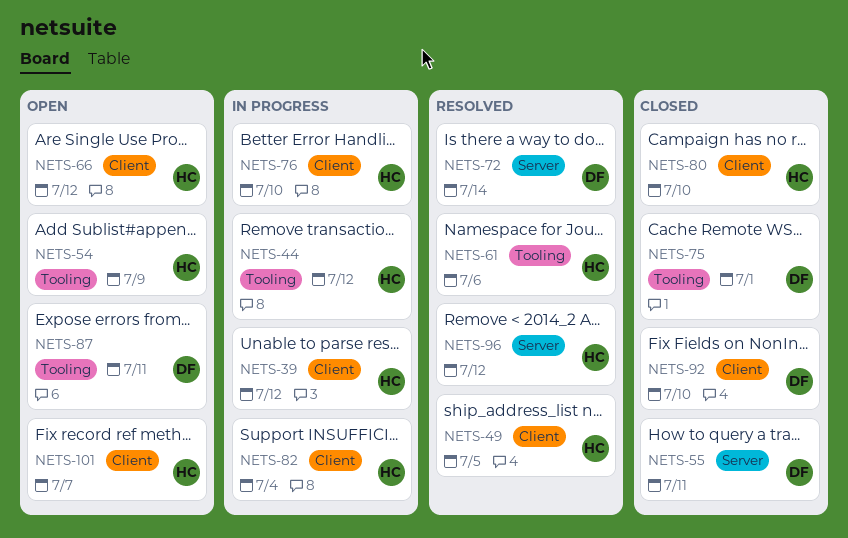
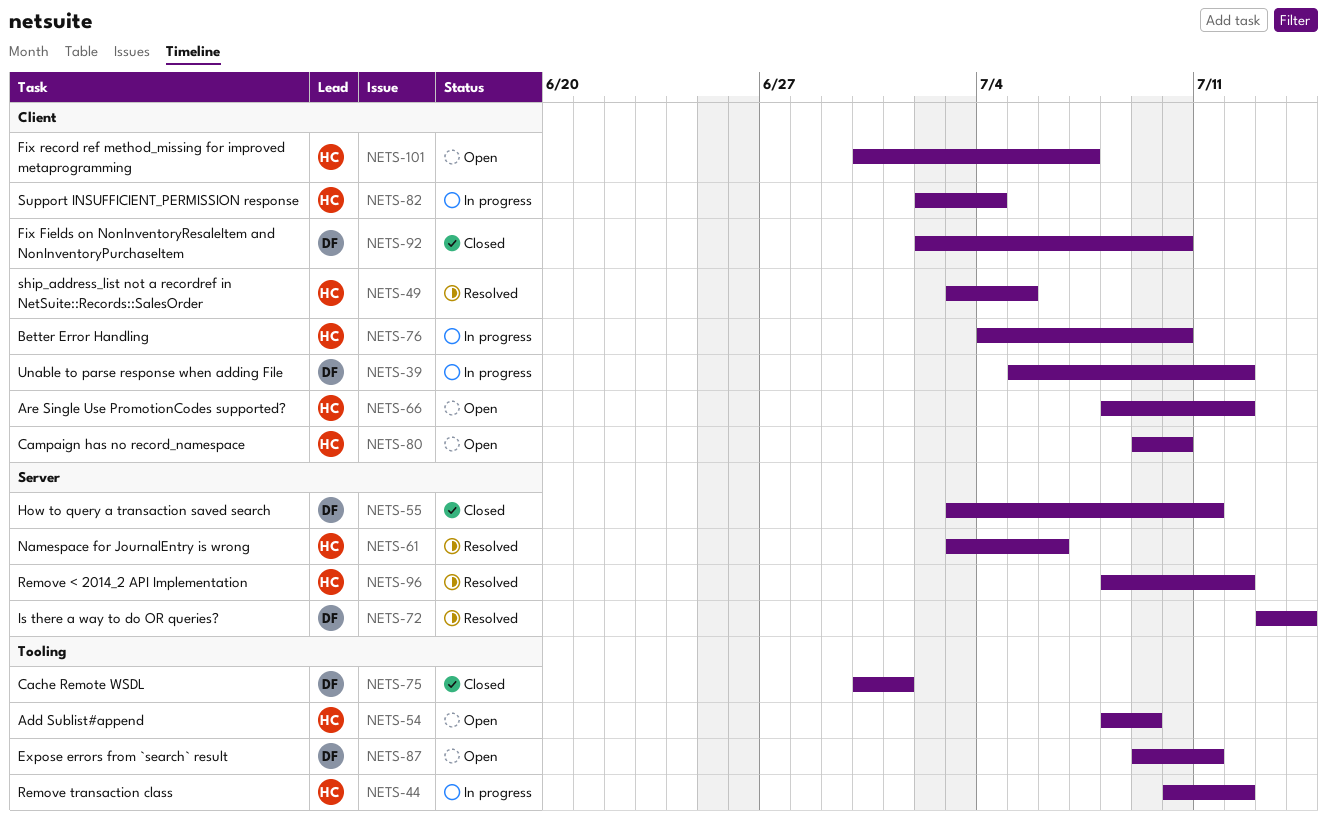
NETS-39, owner: HC -> DF
NETS-61, label: Tooling -> Server
NETS-80, status: Closed -> Open

